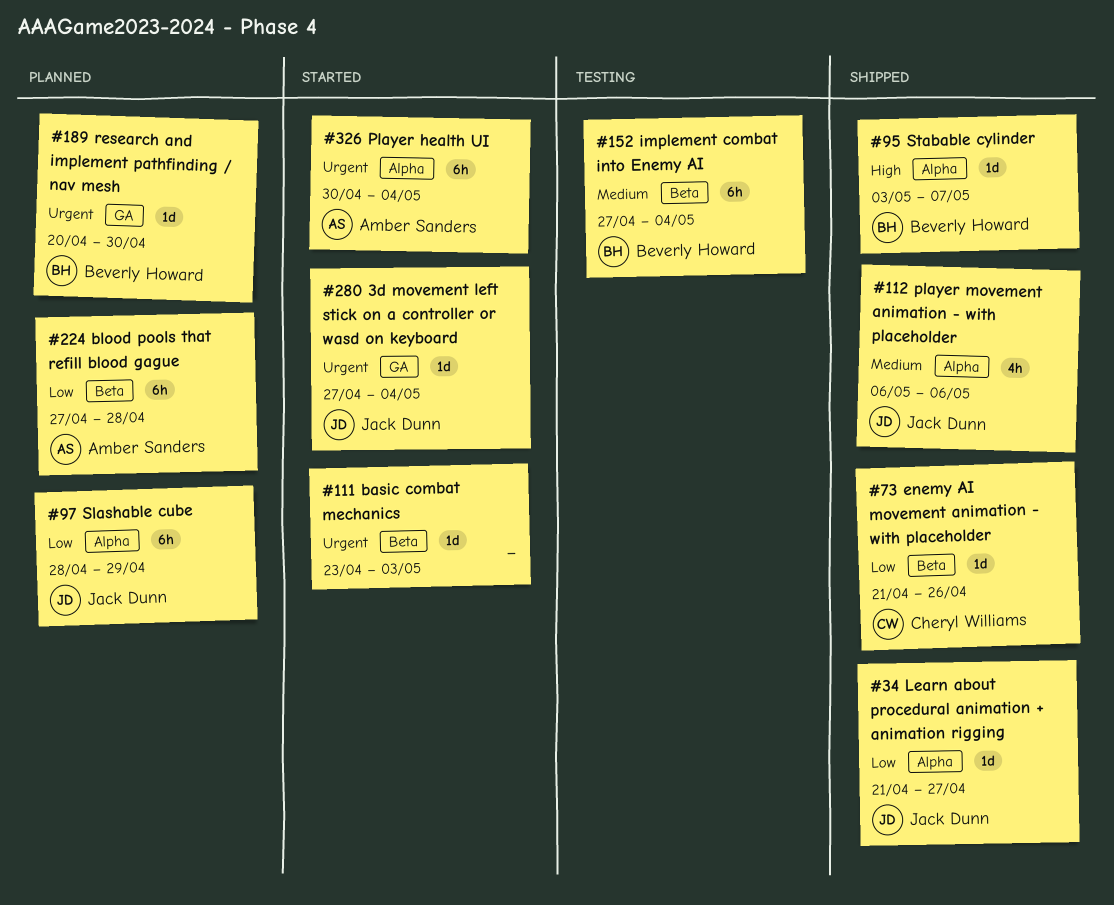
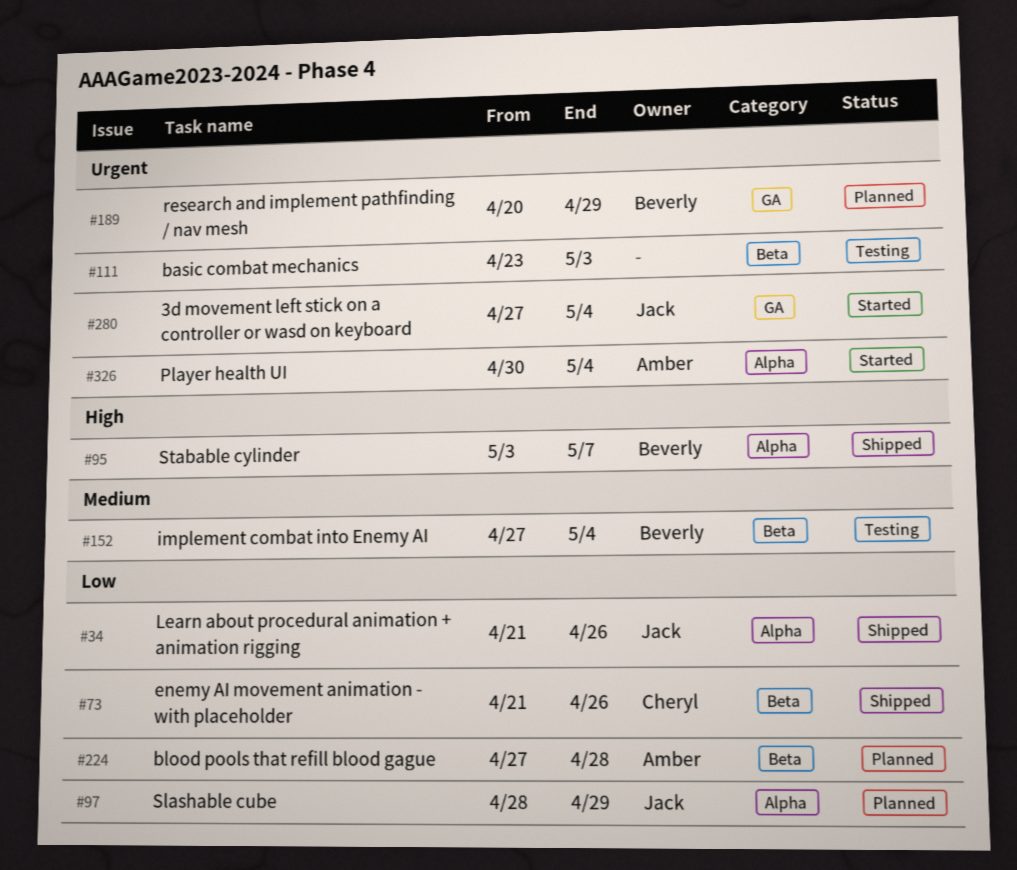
#34, due: Apr 27 -> Apr 26
#111, status: Started -> Testing
#112: present -> none
#189, due: Apr 30 -> Apr 29

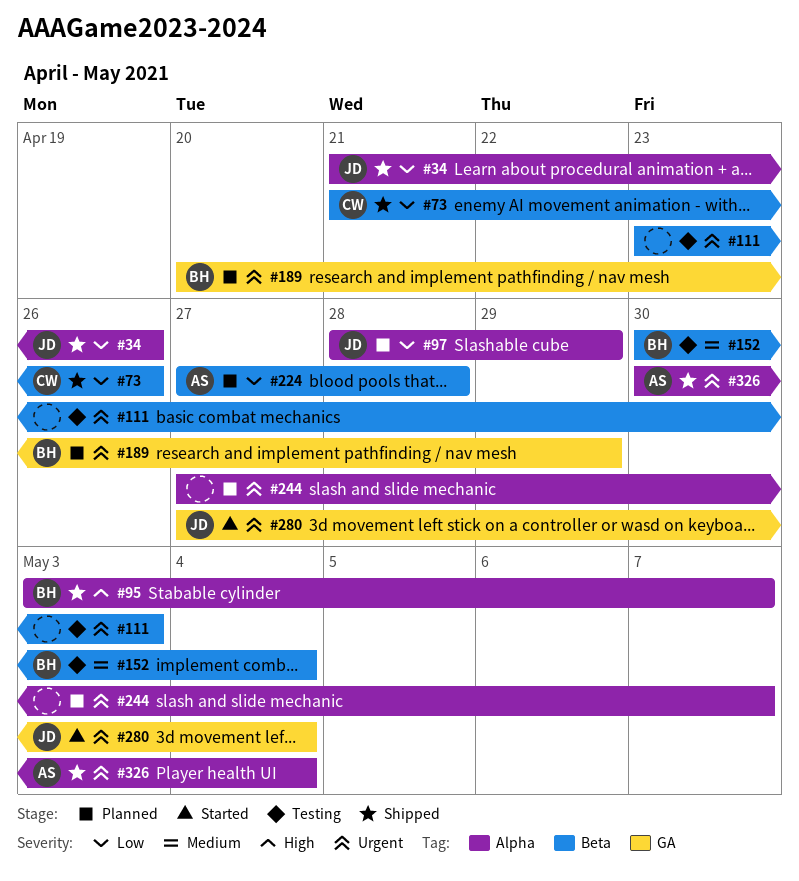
#152, start: Apr 27 -> Apr 30
#244: none -> present
#326, status: Started -> Shipped

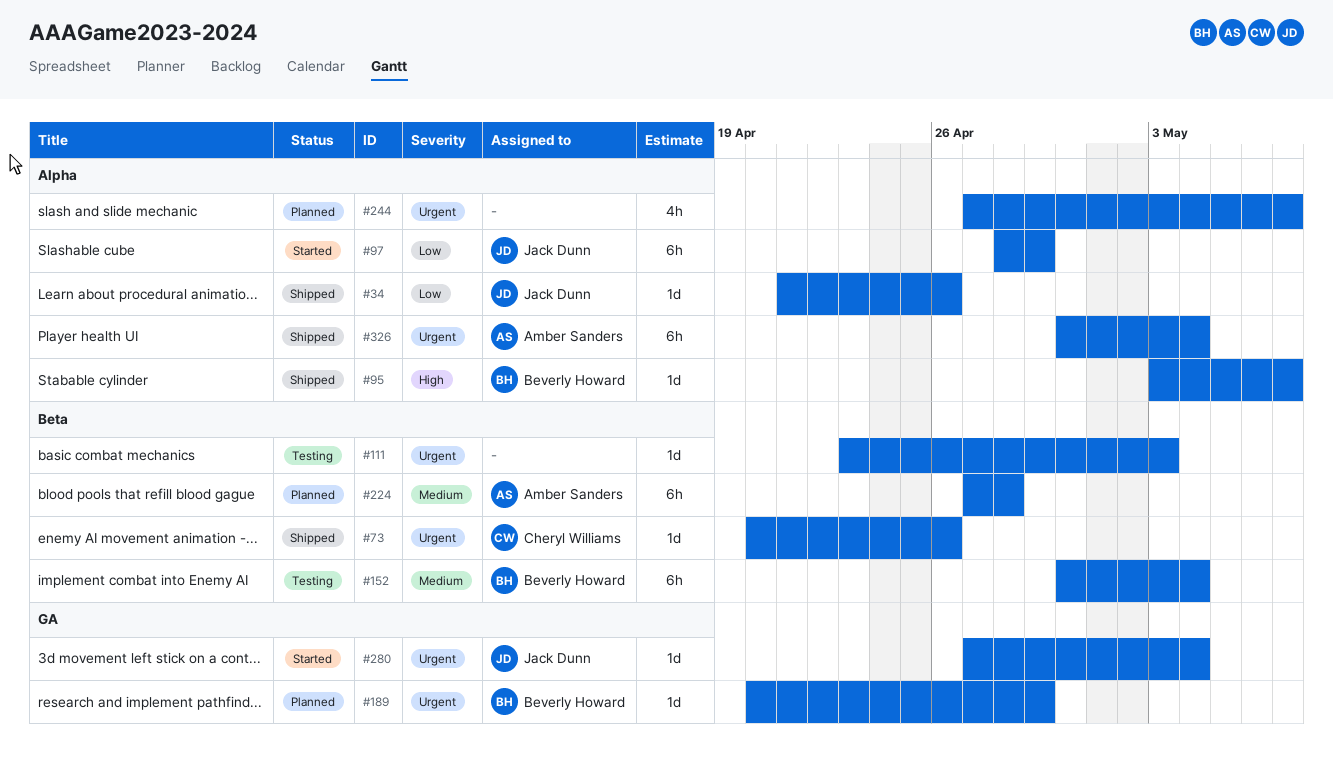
#73, priority: Low -> Urgent
#73, start: Apr 21 -> Apr 20
#97, status: Planned -> Started
#224, priority: Low -> Medium

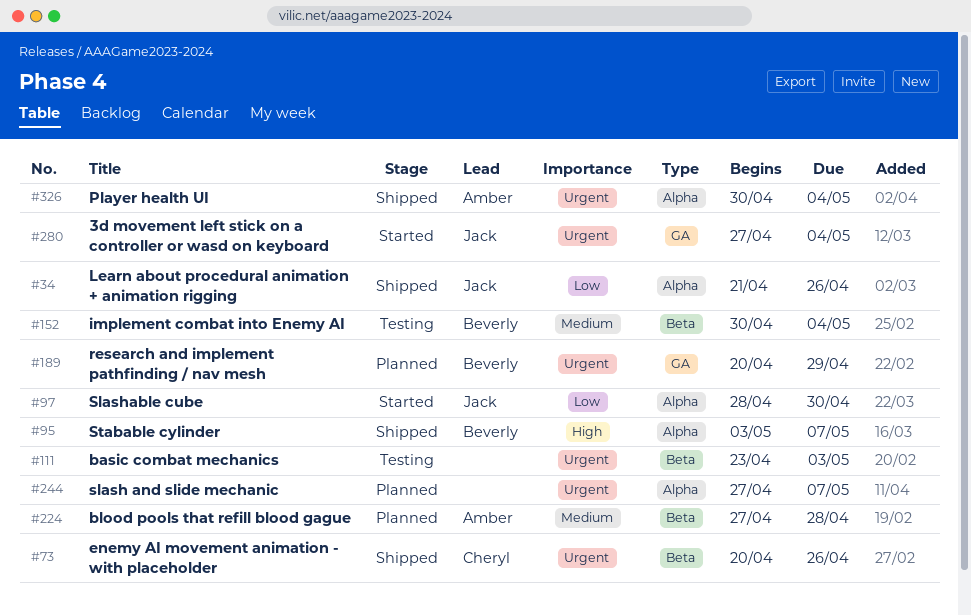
#97, due: Apr 29 -> Apr 30

